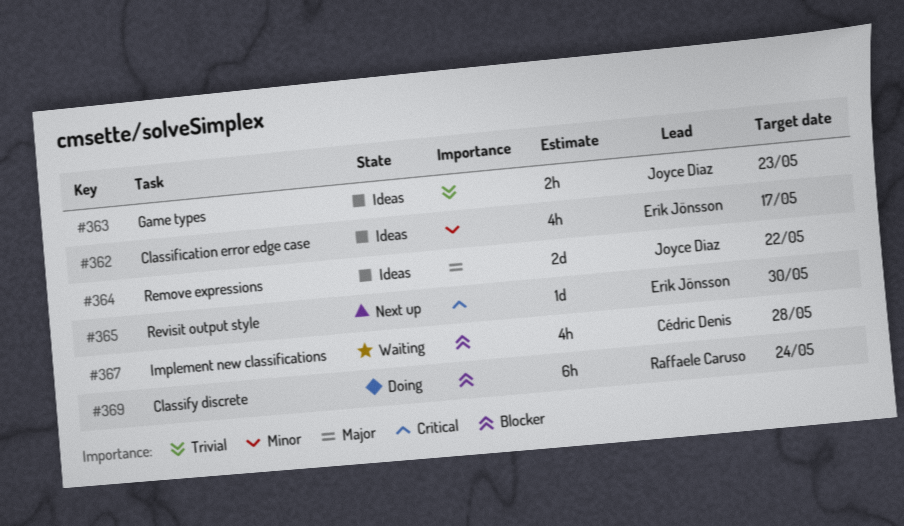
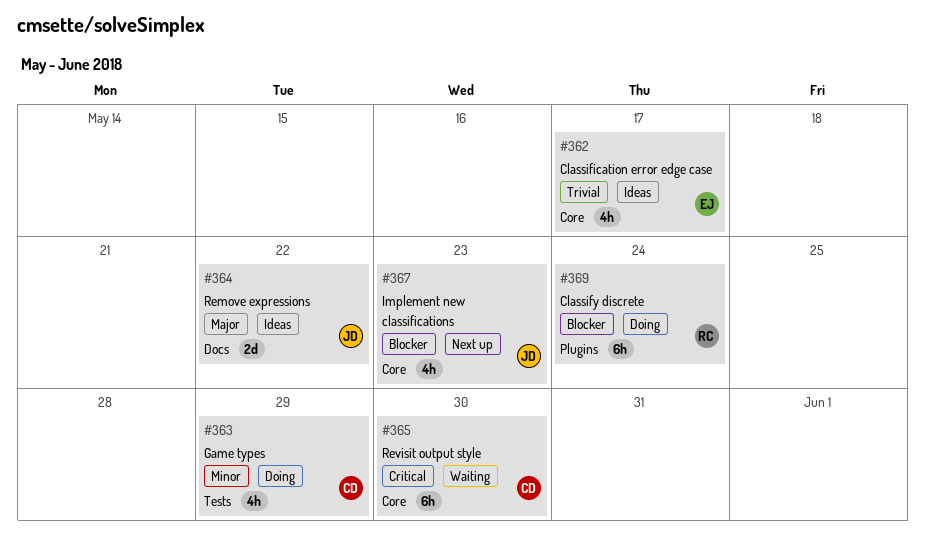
#362, priority: Minor -> Trivial
#363, status: Ideas -> Doing
#363, owner: Joyce Diaz -> Cédric Denis
#363, priority: Trivial -> Minor
#363, estimate: 2h -> 4h
#363, due: May 23 -> May 29
#365, status: Next up -> Waiting
#365, owner: Erik Jönsson -> Cédric Denis
#365, estimate: 1d -> 6h
#367, status: Waiting -> Next up
#367, owner: Cédric Denis -> Joyce Diaz
#367, due: May 28 -> May 23

